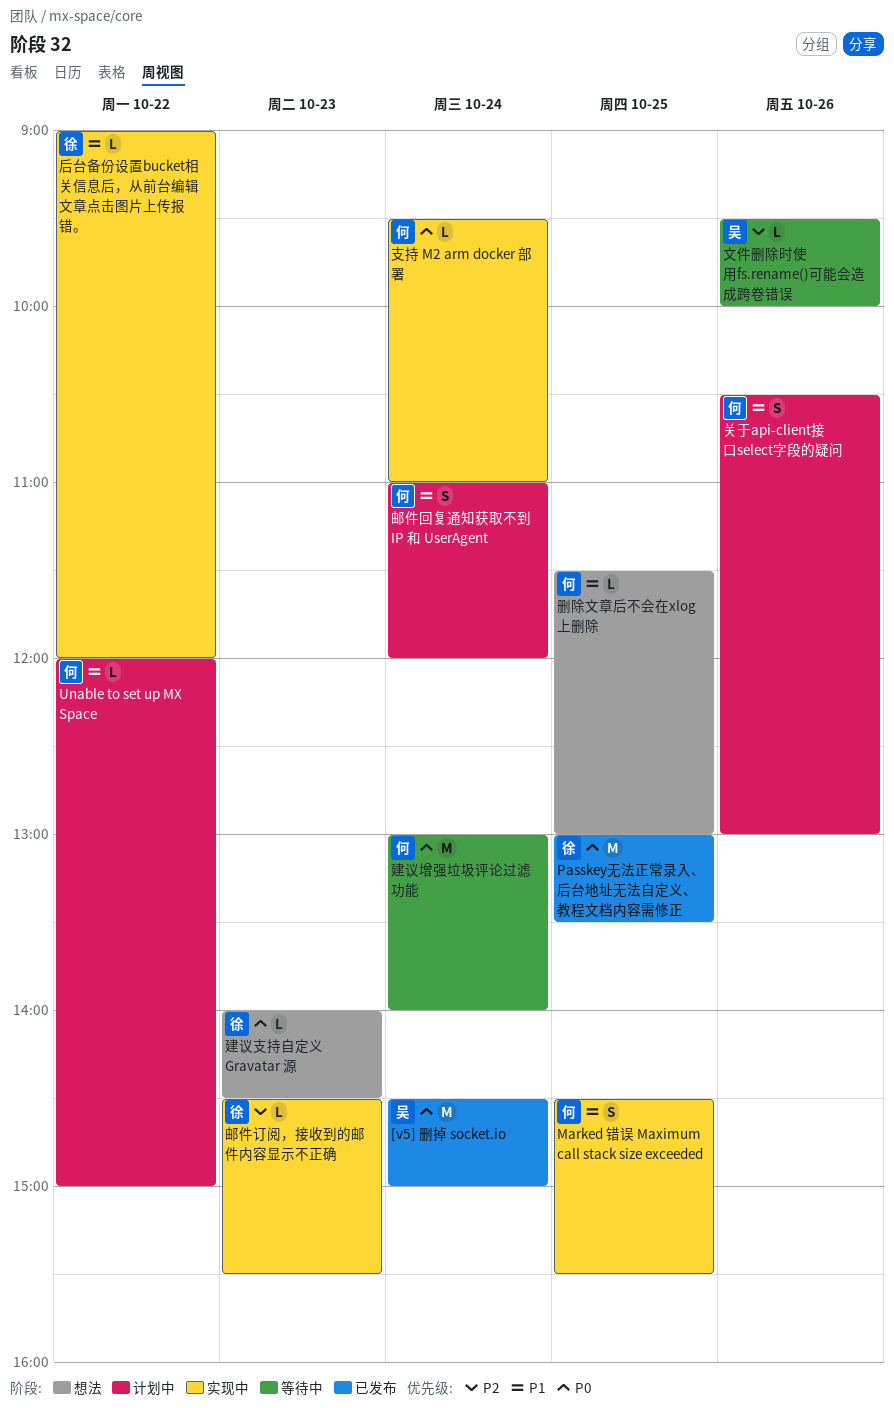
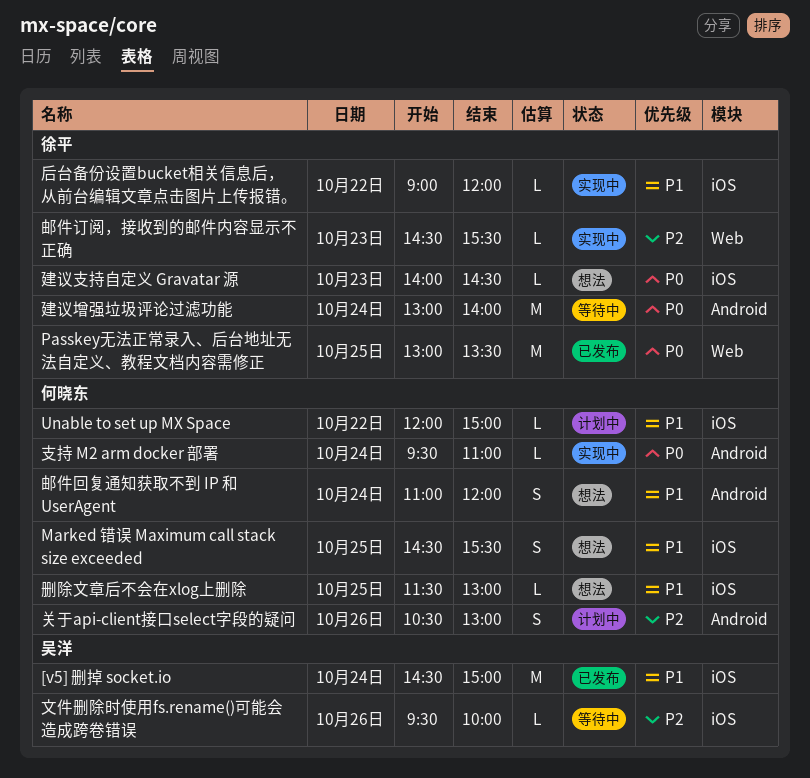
[v5] 删掉 socket.io, priority: P0 -> P1
Marked 错误 Maximum call stack size exceeded, status: 实现中 -> 想法
关于api-client接口select字段的疑问, priority: P1 -> P2
建议增强垃圾评论过滤功能, owner: 何晓东 -> 徐平
邮件回复通知获取不到 IP 和 UserAgent, status: 计划中 -> 想法

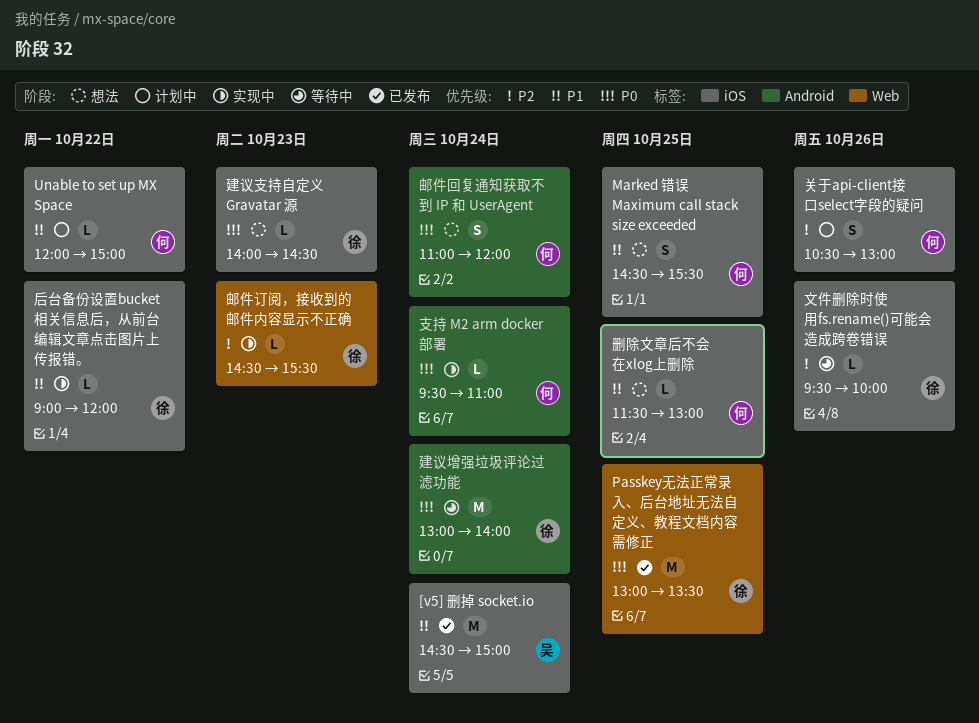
关于api-client接口select字段的疑问, label: Android -> iOS
文件删除时使用fs.rename()可能会造成跨卷错误, owner: 吴洋 -> 徐平
邮件回复通知获取不到 IP 和 UserAgent, priority: P1 -> P0

